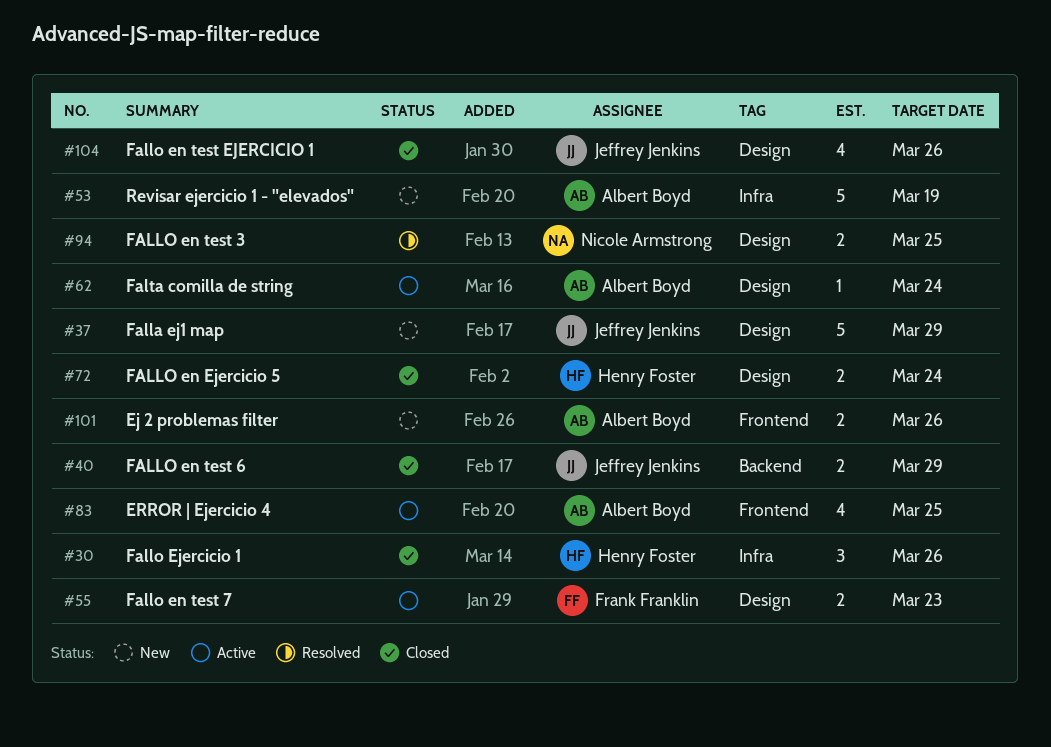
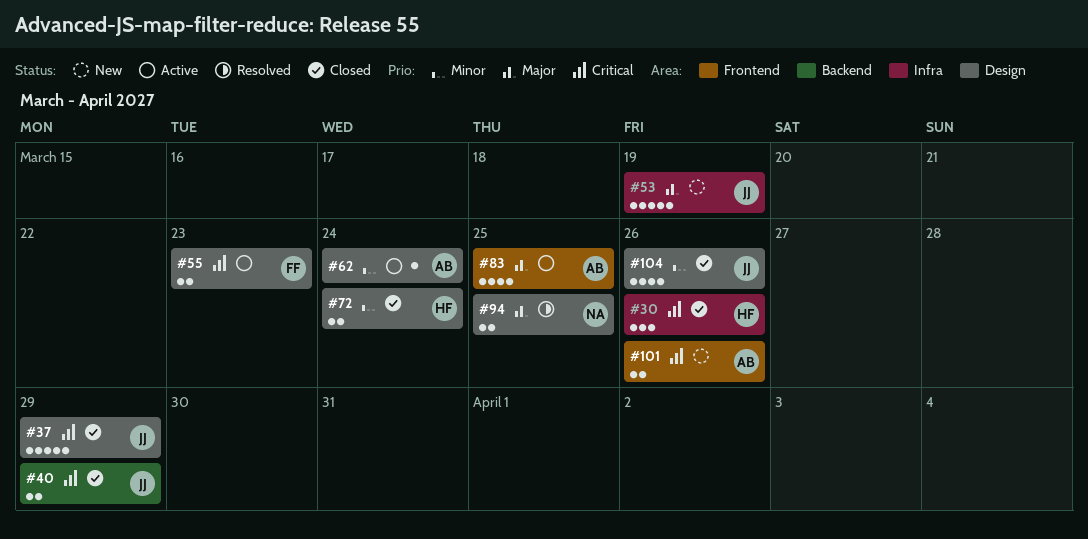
#37, status: New -> Closed
#53, owner: Albert Boyd -> Jeffrey Jenkins

